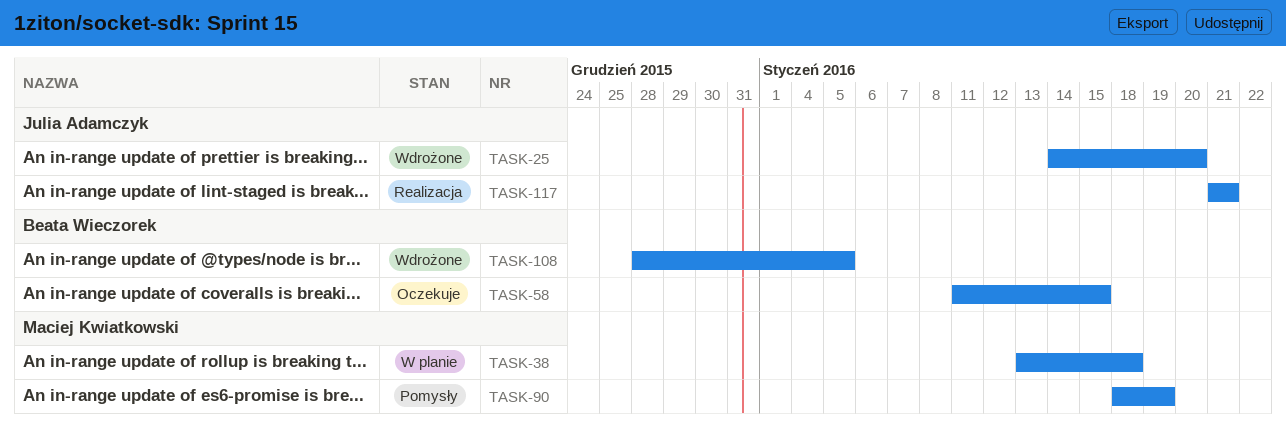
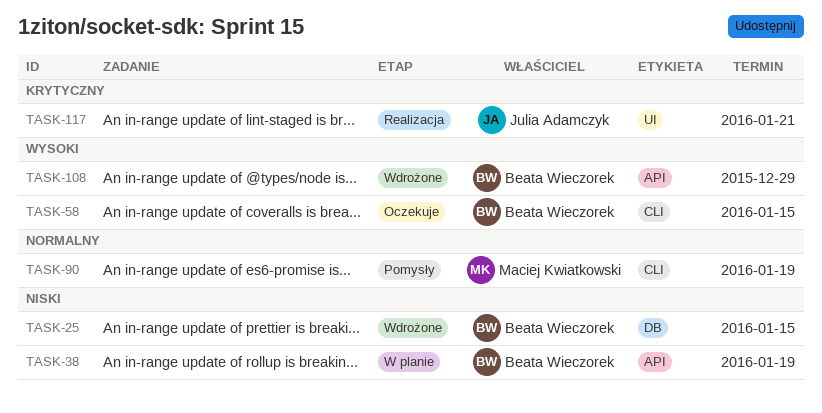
TASK-25, owner: Julia Adamczyk -> Beata Wieczorek
TASK-25, due: Jan 20 -> Jan 15
TASK-38, owner: Maciej Kwiatkowski -> Beata Wieczorek
TASK-38, due: Jan 18 -> Jan 19
TASK-108, due: Jan 5 -> Dec 29

